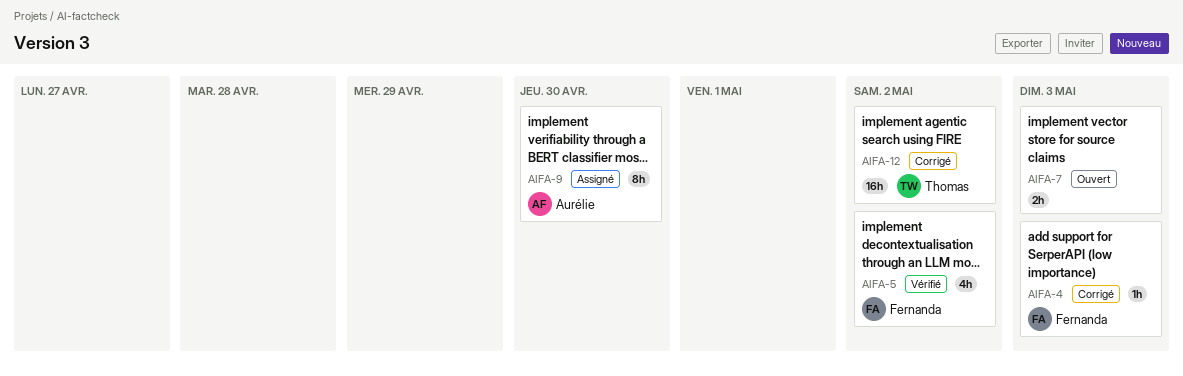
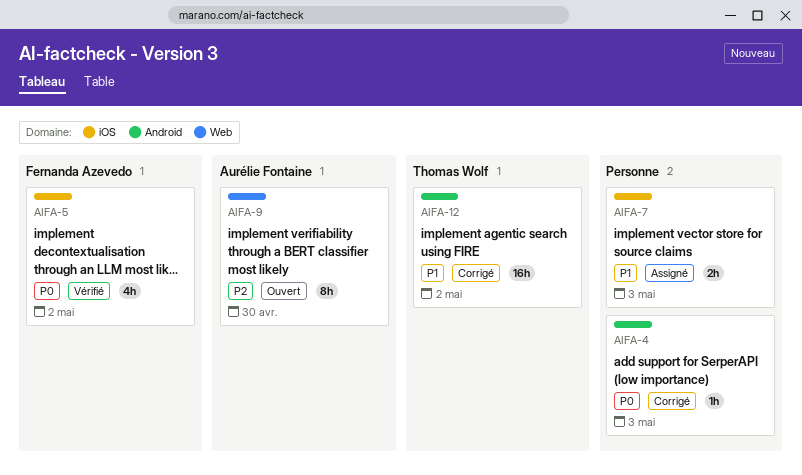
AIFA-4, owner: Fernanda Azevedo -> none
AIFA-7, status: Ouvert -> Assigné
AIFA-9, status: Assigné -> Ouvert

